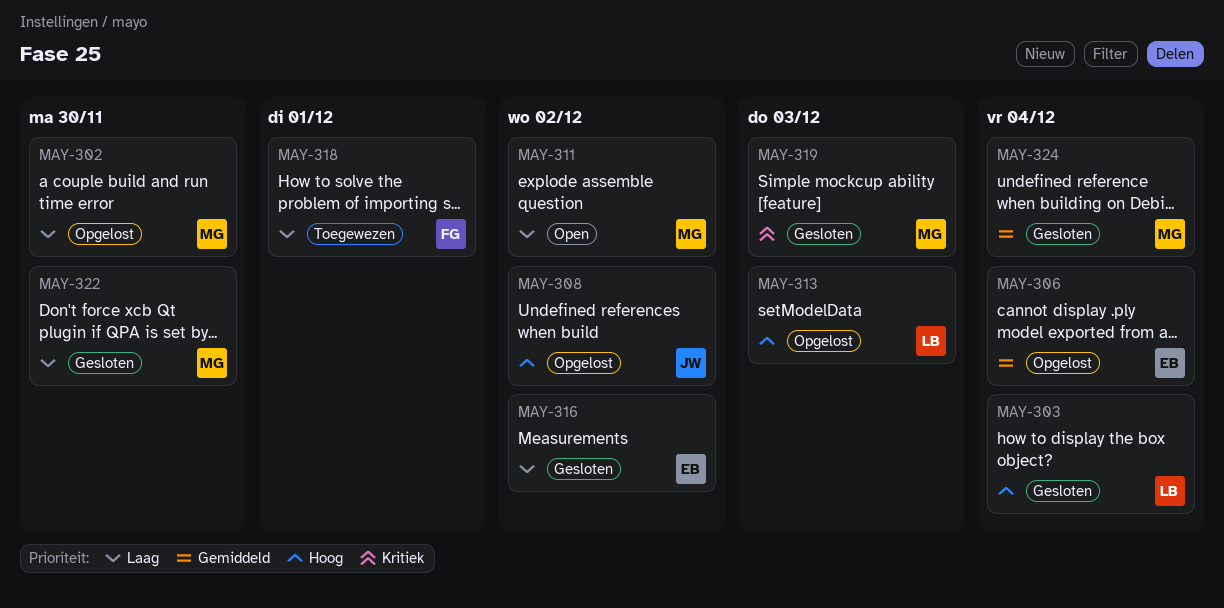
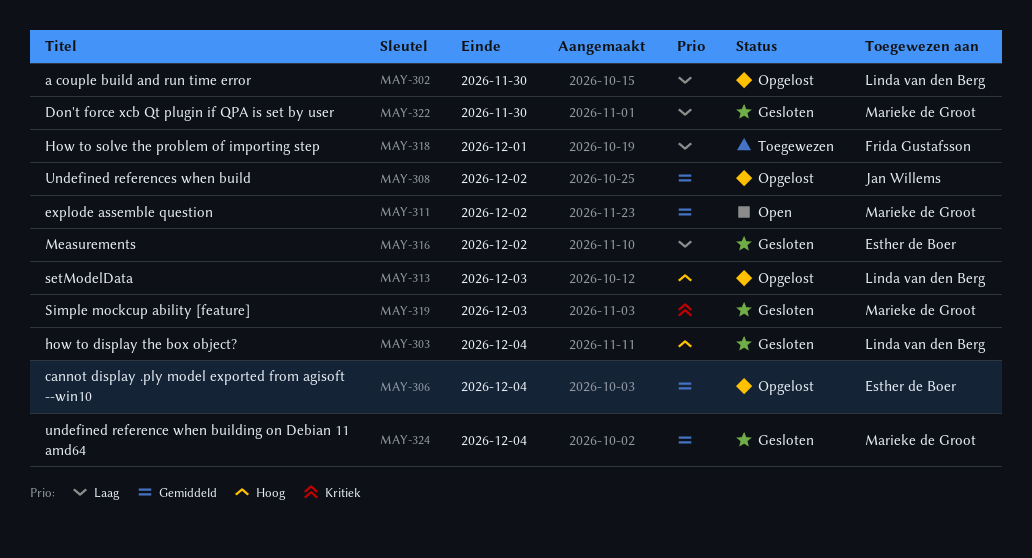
MAY-302, owner: Marieke de Groot -> Linda van den Berg
MAY-308, priority: Hoog -> Gemiddeld
MAY-311, priority: Laag -> Gemiddeld

